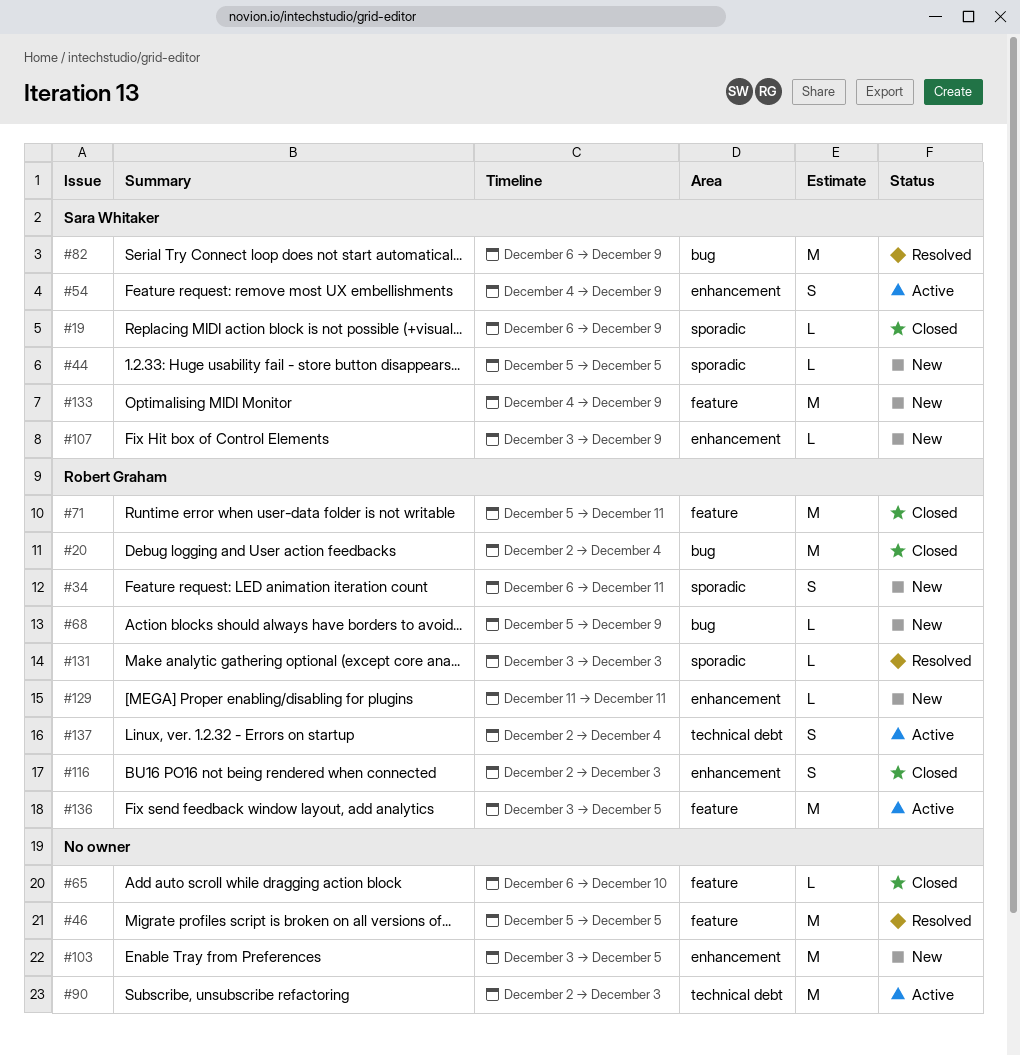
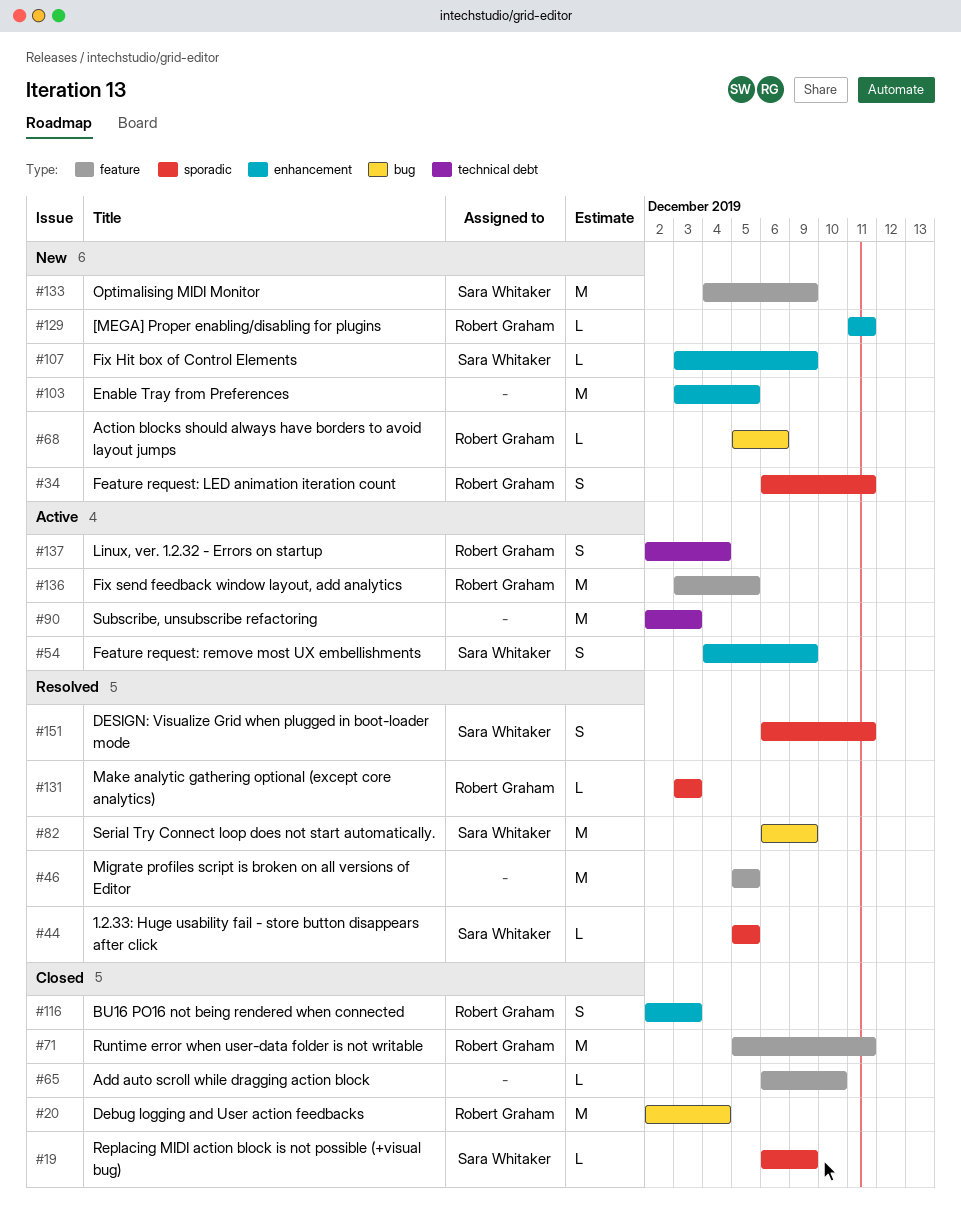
#44, status: New -> Resolved
#68, due: Dec 9 -> Dec 6
#151: none -> present

